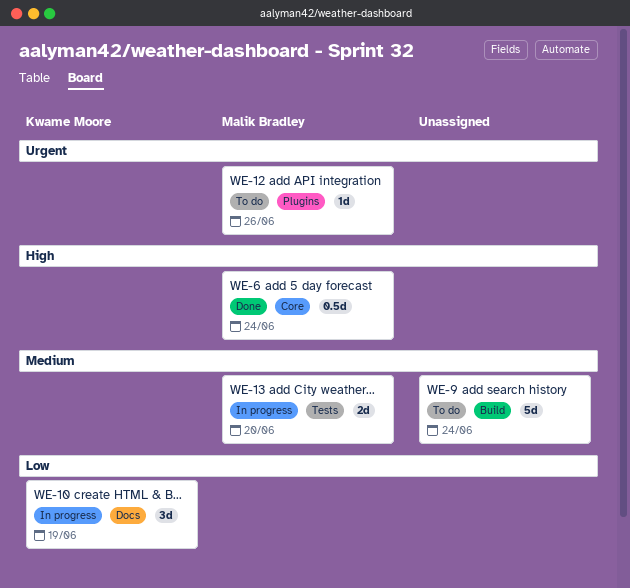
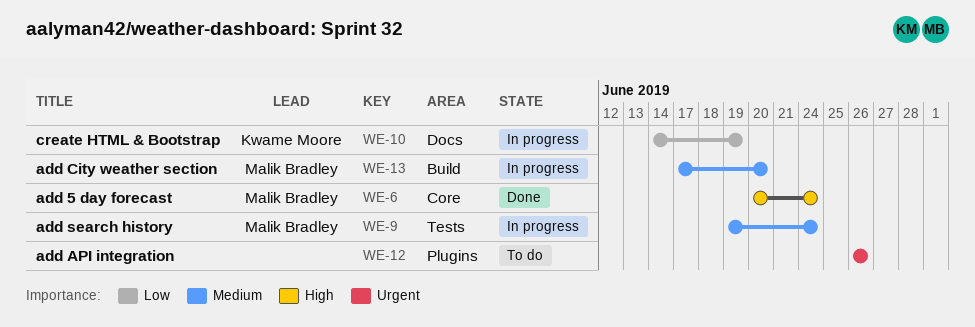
WE-9, status: To do -> In progress
WE-9, owner: none -> Malik Bradley
WE-9, label: Build -> Tests
WE-12, owner: Malik Bradley -> none
WE-13, label: Tests -> Build

